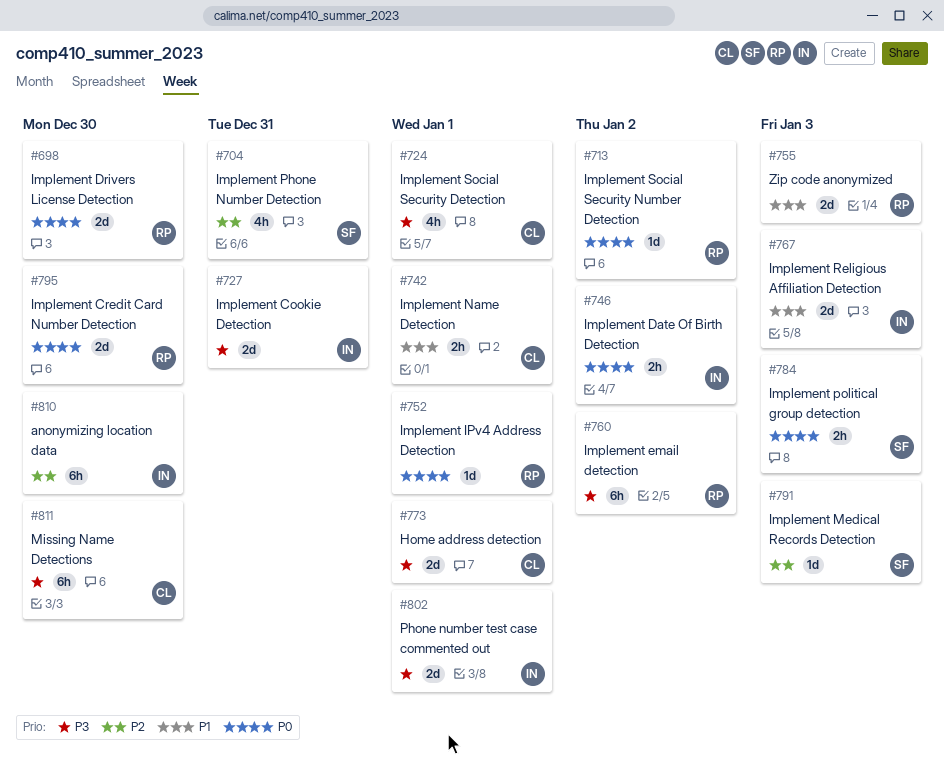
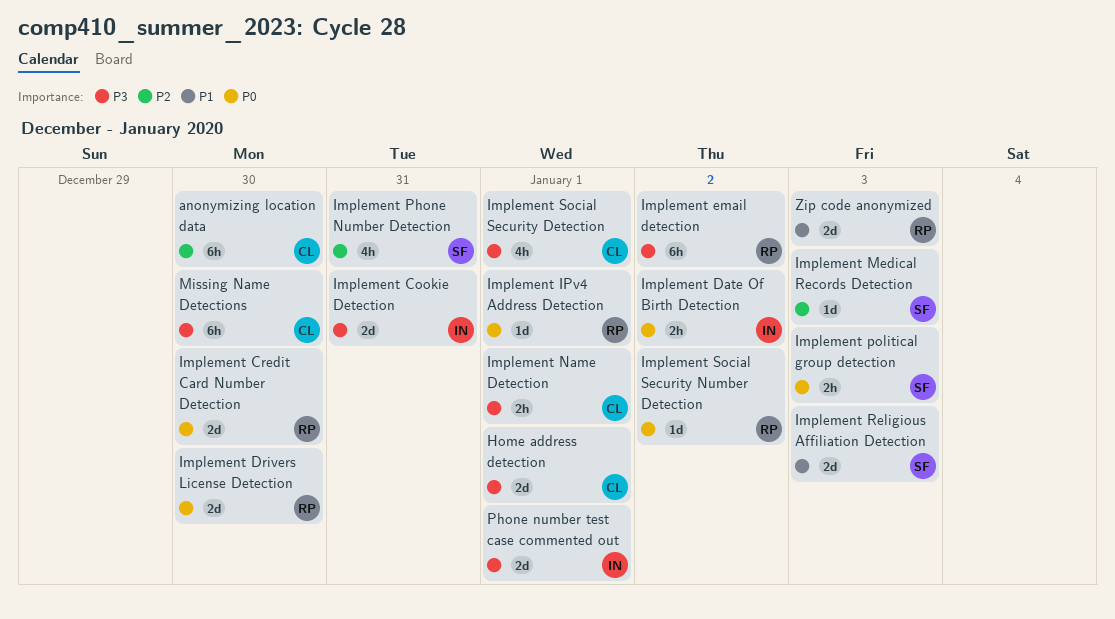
anonymizing location data, owner: IN -> CL
Implement Name Detection, priority: P1 -> P3
Implement Religious Affiliation Detection, owner: IN -> SF

